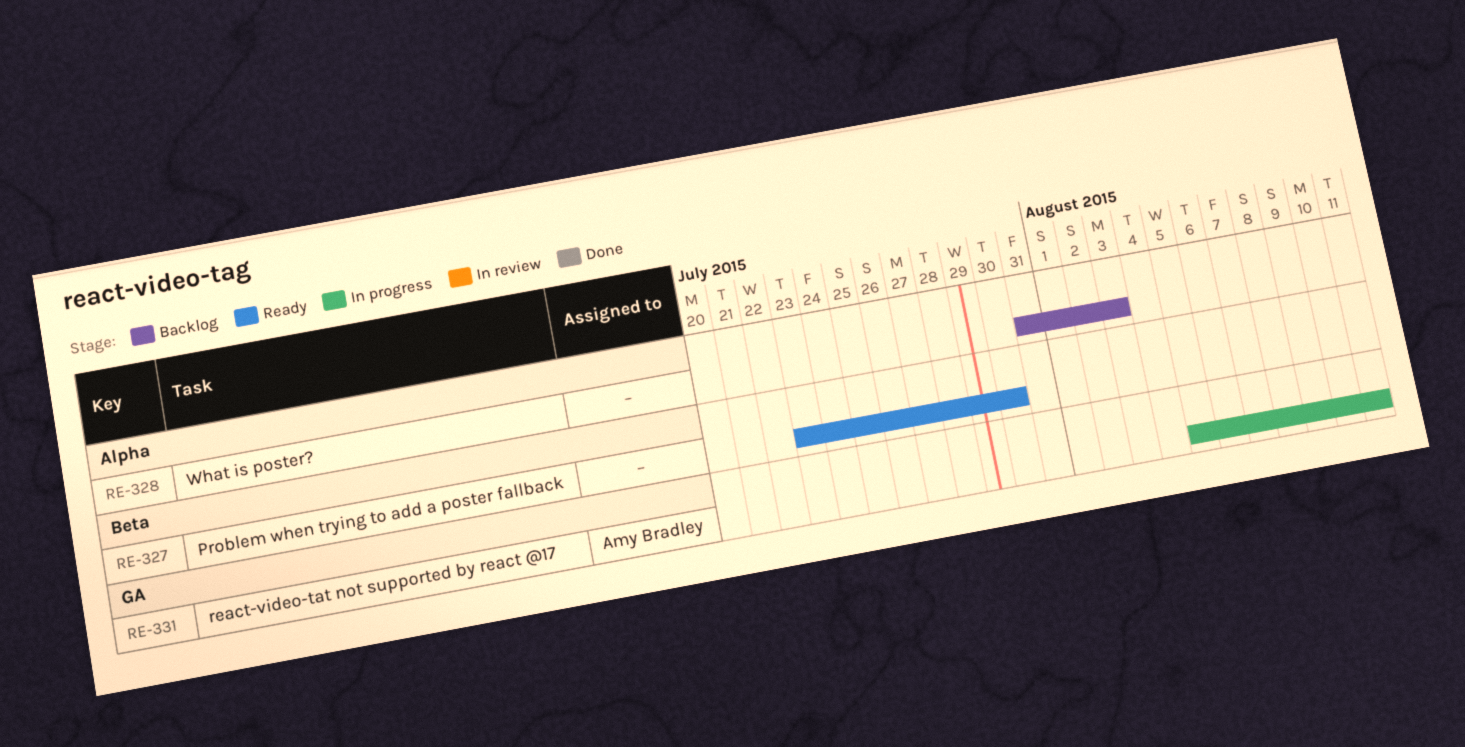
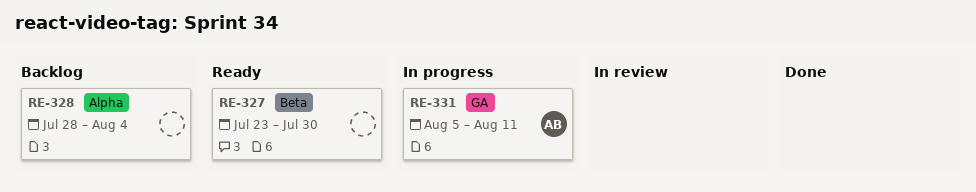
RE-328, start: Jul 31 -> Jul 28
RE-328, due: Aug 3 -> Aug 4

